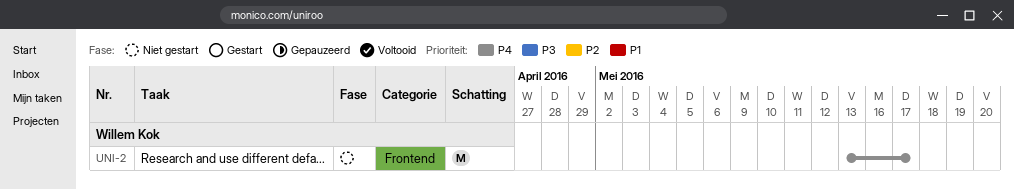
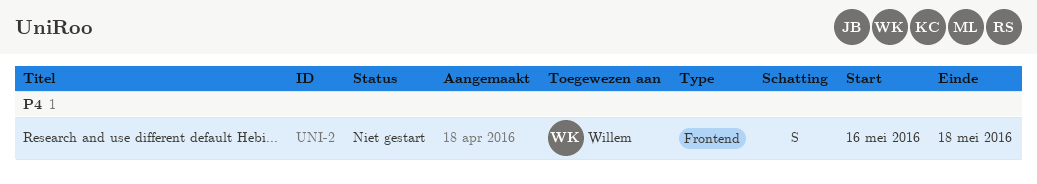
UNI-2, estimate: M -> S
UNI-2, start: May 13 -> May 16
UNI-2, due: May 17 -> May 18

